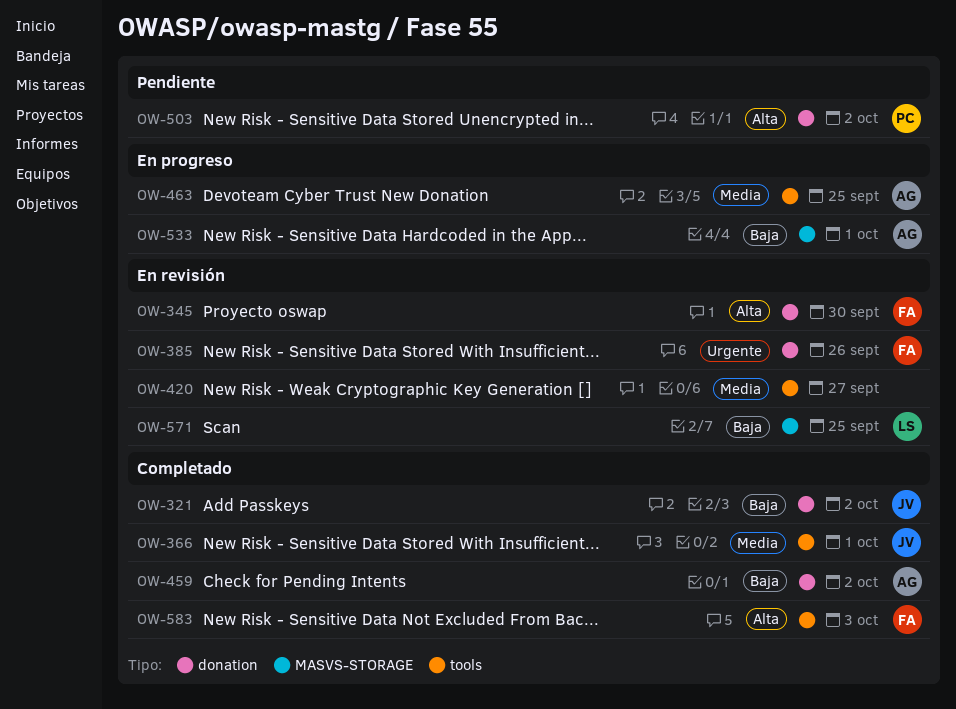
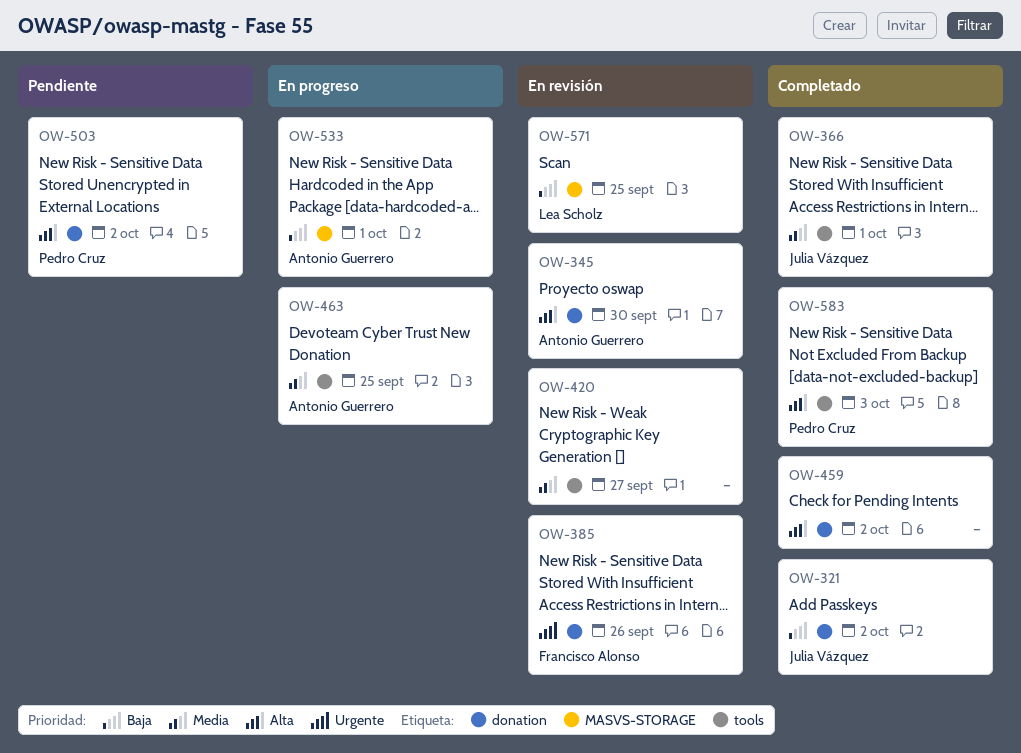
OW-345, owner: Francisco Alonso -> Antonio Guerrero
OW-459, owner: Antonio Guerrero -> none
OW-459, priority: Baja -> Alta
OW-583, owner: Francisco Alonso -> Pedro Cruz

